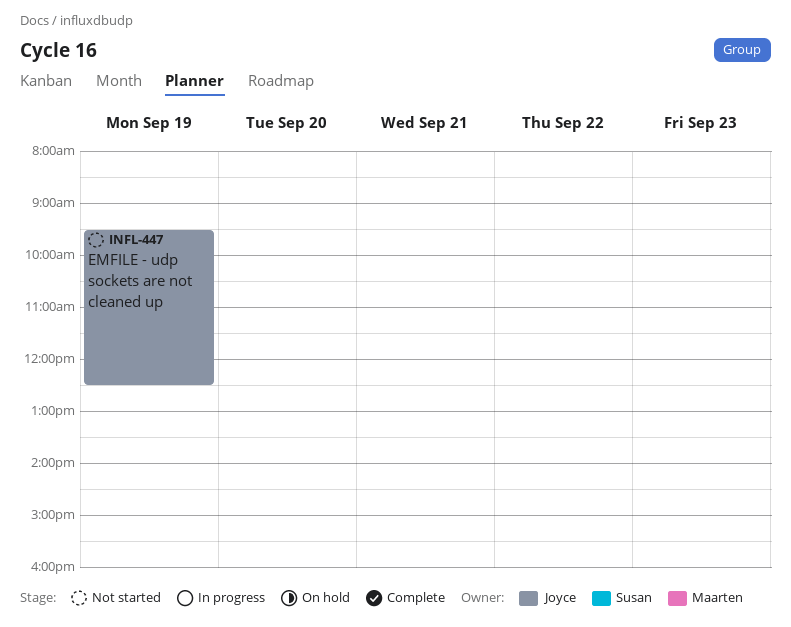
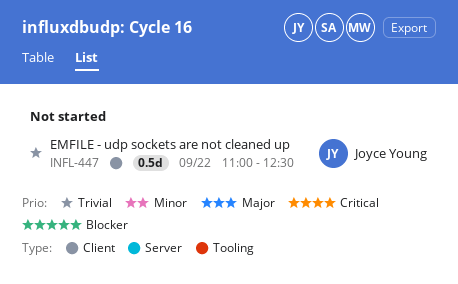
INFL-447, day: Sep 19 -> Sep 22
INFL-447, begins: 09:30 -> 11:00

